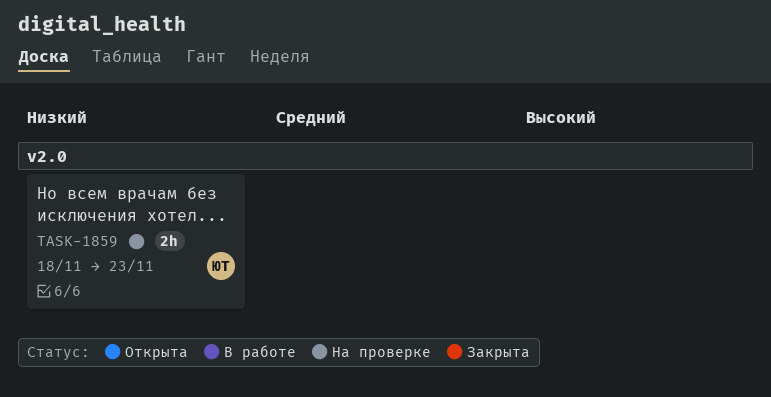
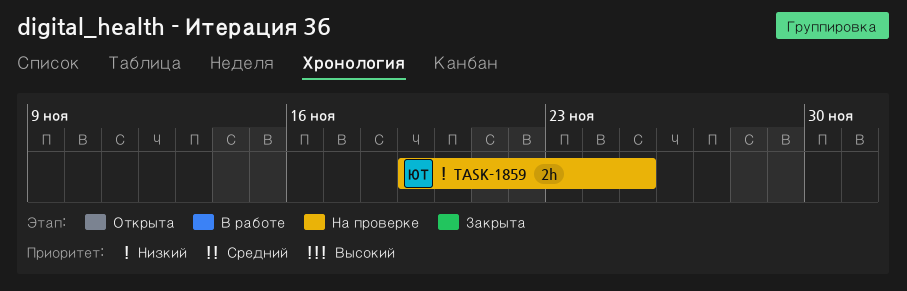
TASK-1859, start: Nov 18 -> Nov 19
TASK-1859, due: Nov 23 -> Nov 25

